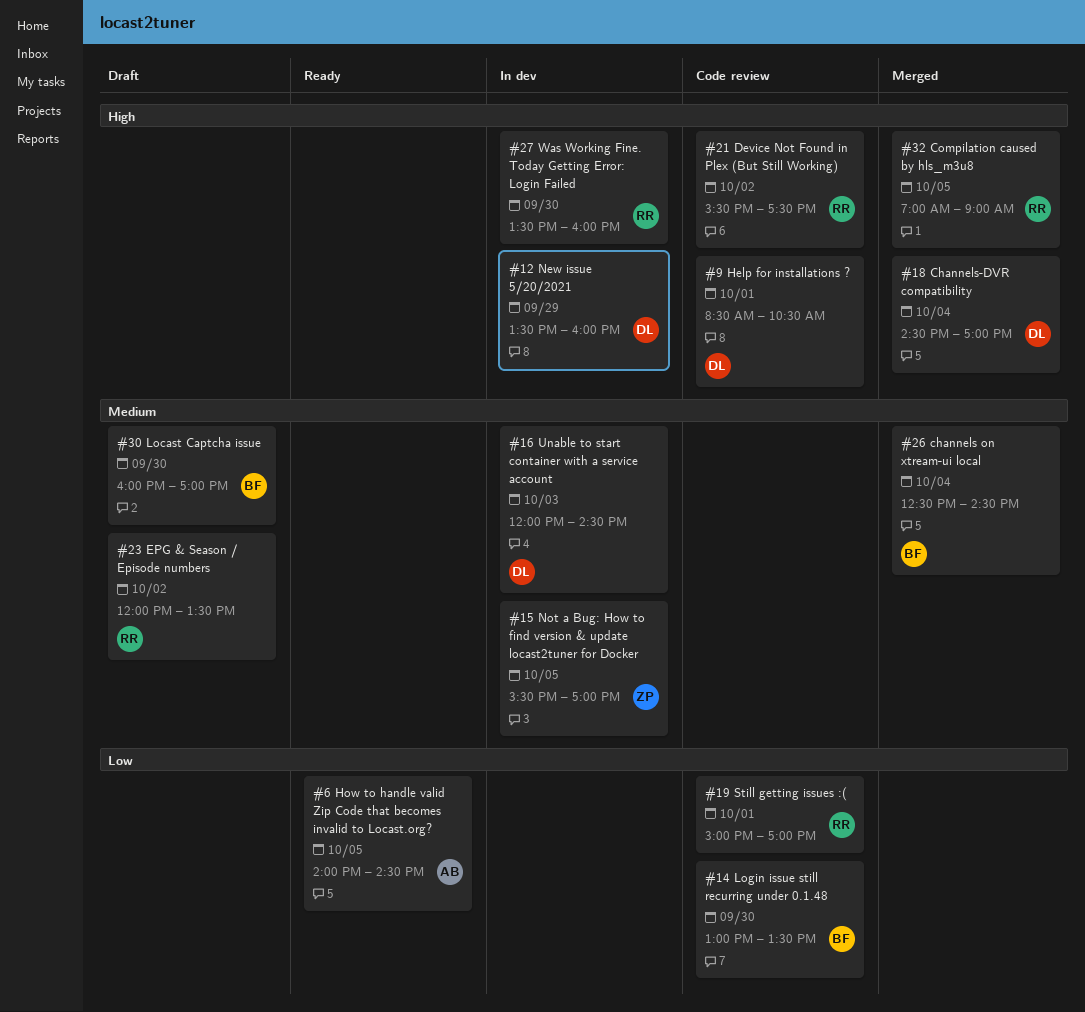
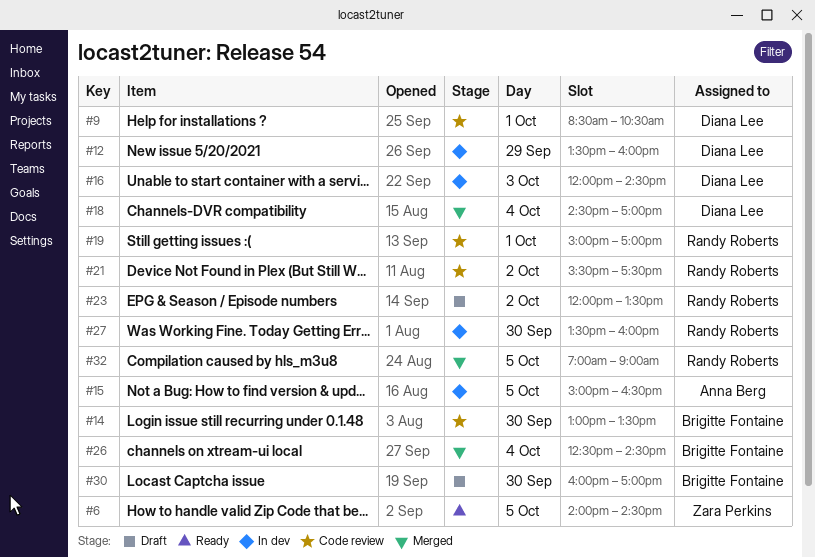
#6, owner: Anna Berg -> Zara Perkins
#15, owner: Zara Perkins -> Anna Berg
#15, begins: 15:30 -> 15:00
#15, ends: 17:00 -> 16:30

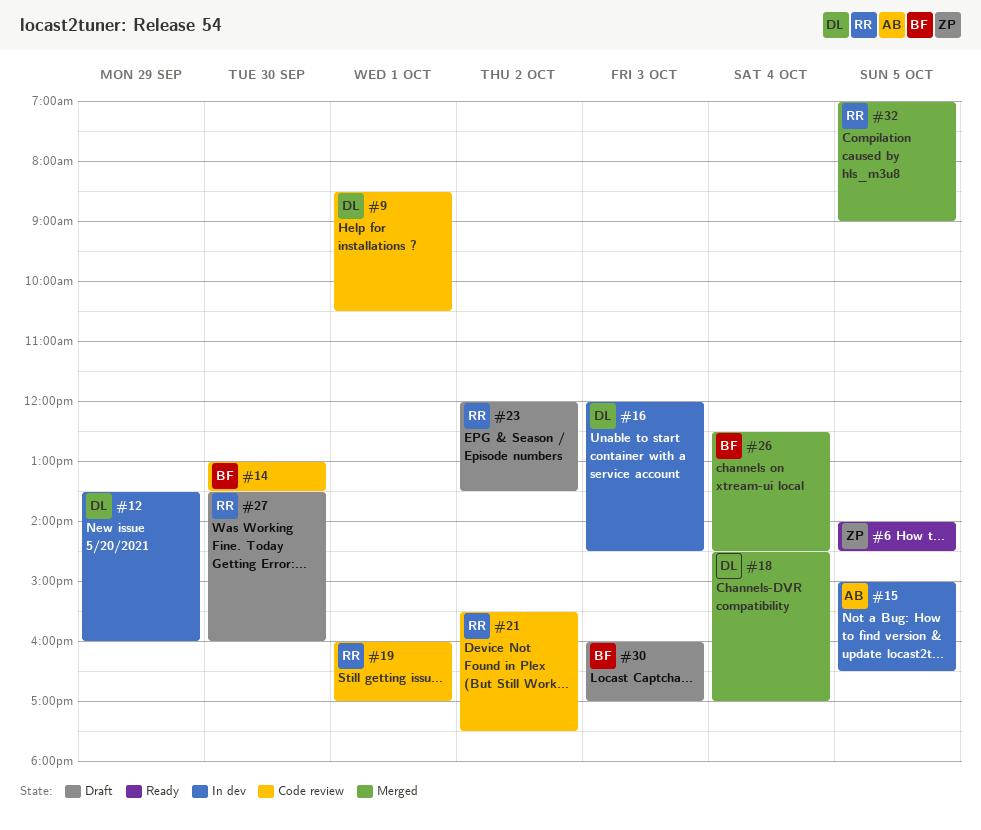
#19, begins: 15:00 -> 16:00
#27, status: In dev -> Draft
#30, day: Sep 30 -> Oct 3

